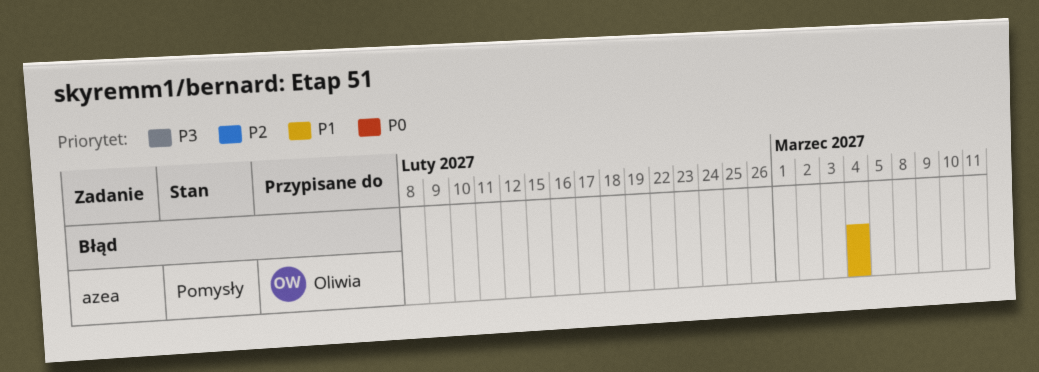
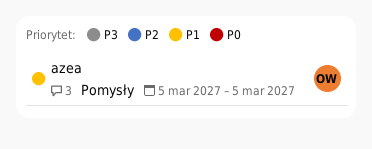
azea, start: Mar 4 -> Mar 5
azea, due: Mar 4 -> Mar 5

